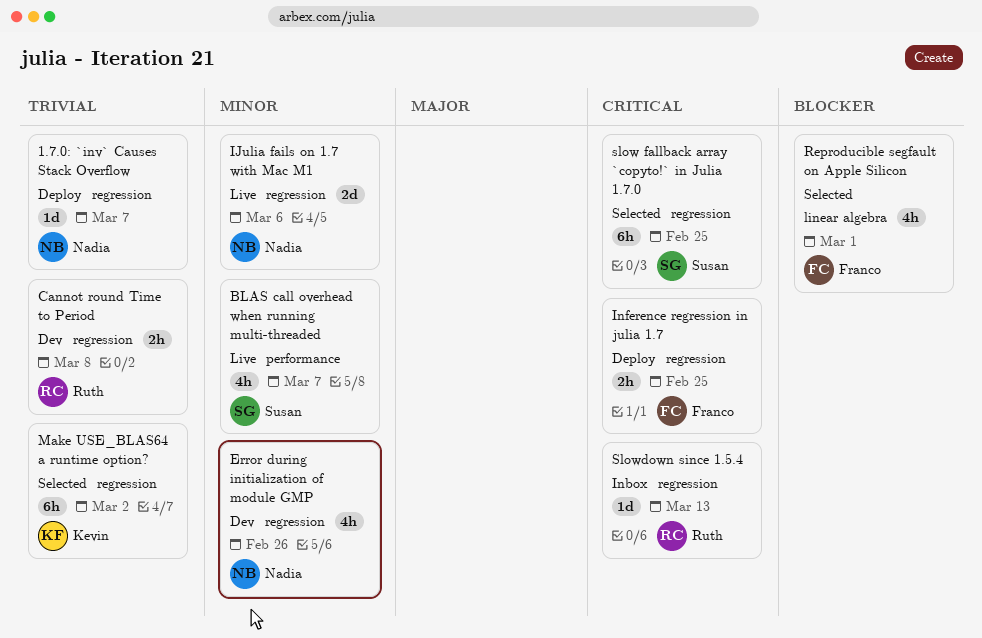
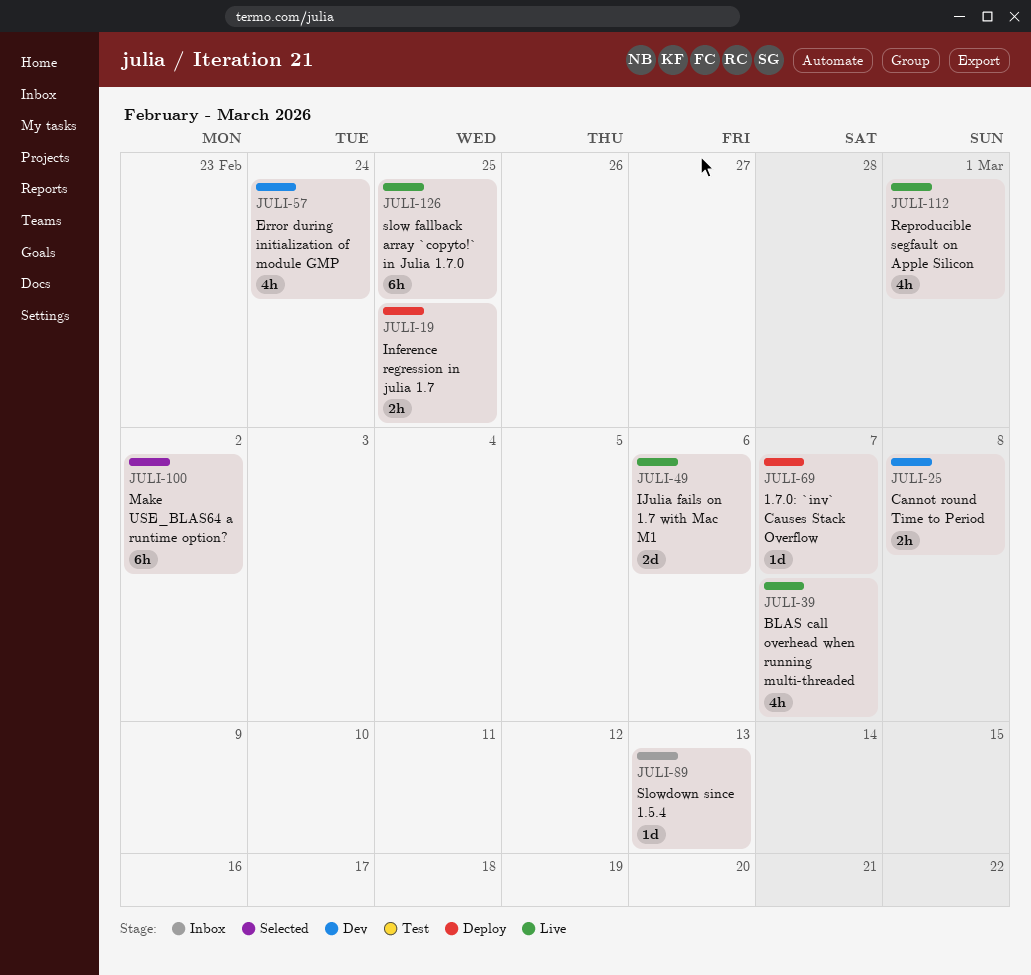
Error during initialization of module GMP, due: Feb 26 -> Feb 24
Reproducible segfault on Apple Silicon, status: Selected -> Live
slow fallback array `copyto!` in Julia 1.7.0, status: Selected -> Live

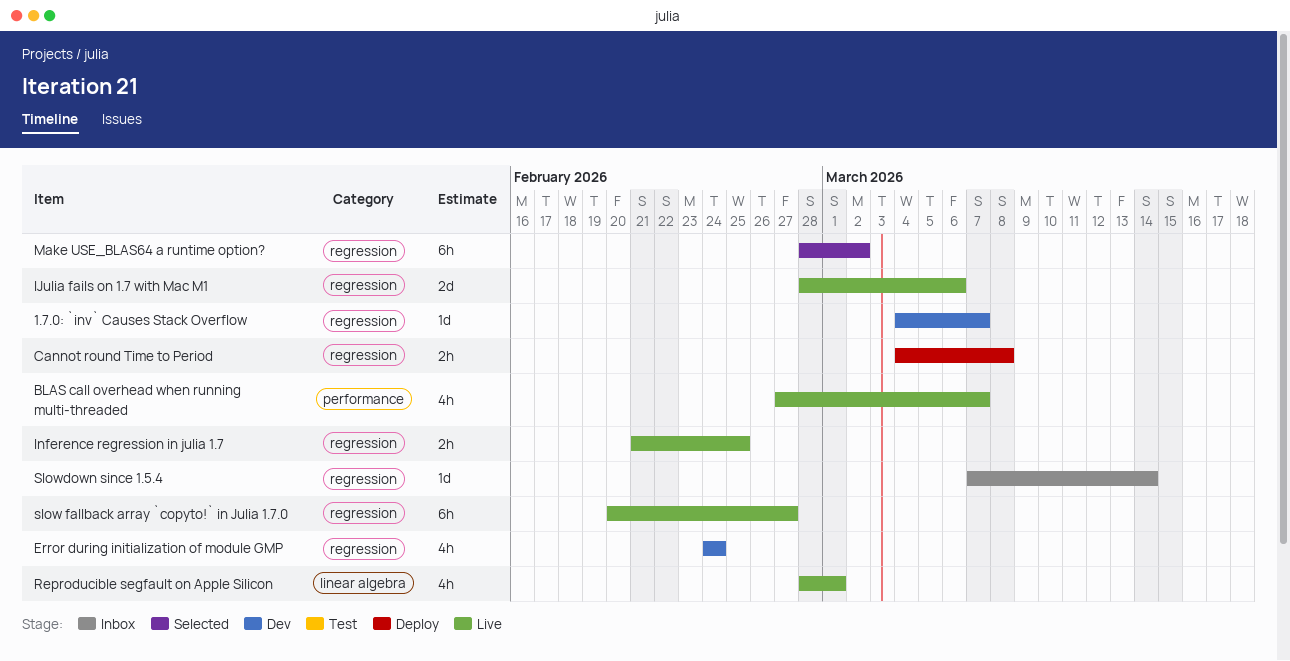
1.7.0: `inv` Causes Stack Overflow, status: Deploy -> Dev
Cannot round Time to Period, status: Dev -> Deploy
Inference regression in julia 1.7, status: Deploy -> Live
slow fallback array `copyto!` in Julia 1.7.0, due: Feb 25 -> Feb 27
Slowdown since 1.5.4, due: Mar 13 -> Mar 14

